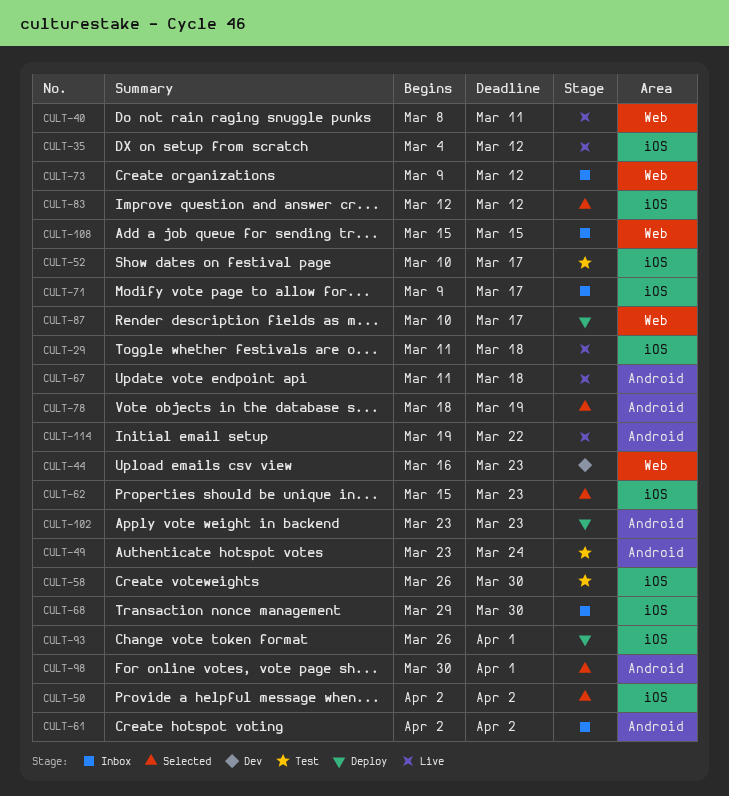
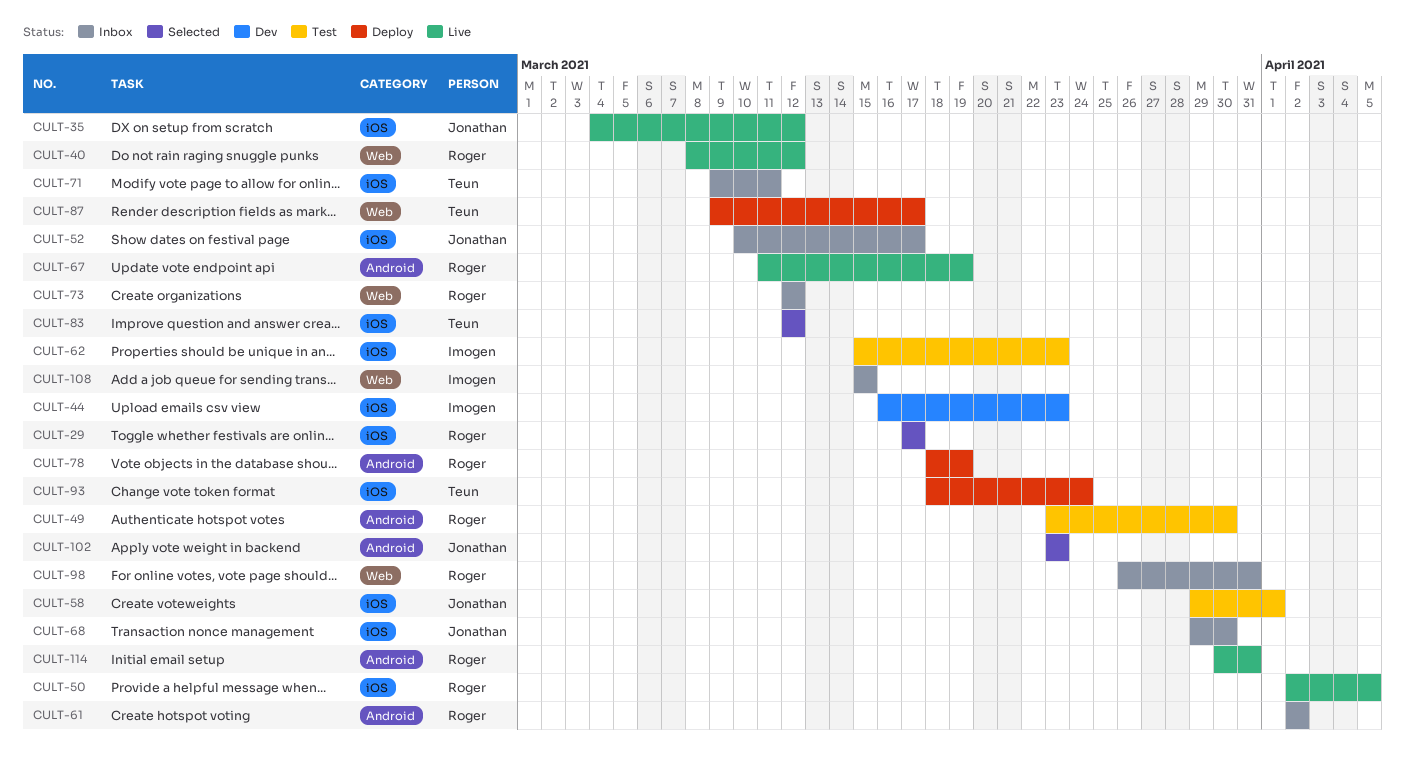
CULT-29, status: Live -> Selected
CULT-29, start: Mar 11 -> Mar 17
CULT-29, due: Mar 18 -> Mar 17
CULT-40, due: Mar 11 -> Mar 12
CULT-44, label: Web -> iOS
CULT-49, due: Mar 24 -> Mar 30
CULT-50, status: Selected -> Live
CULT-50, due: Apr 2 -> Apr 5
CULT-52, status: Test -> Inbox
CULT-58, start: Mar 26 -> Mar 29
CULT-58, due: Mar 30 -> Apr 1
CULT-62, status: Selected -> Test
CULT-67, due: Mar 18 -> Mar 19
CULT-71, due: Mar 17 -> Mar 11
CULT-73, start: Mar 9 -> Mar 12
CULT-78, status: Selected -> Deploy
CULT-87, start: Mar 10 -> Mar 9
CULT-93, start: Mar 26 -> Mar 18
CULT-93, due: Apr 1 -> Mar 24
CULT-98, status: Selected -> Inbox
CULT-98, label: Android -> Web
CULT-98, start: Mar 30 -> Mar 26
CULT-98, due: Apr 1 -> Mar 31
CULT-102, status: Deploy -> Selected
CULT-114, start: Mar 19 -> Mar 30
CULT-114, due: Mar 22 -> Mar 31

